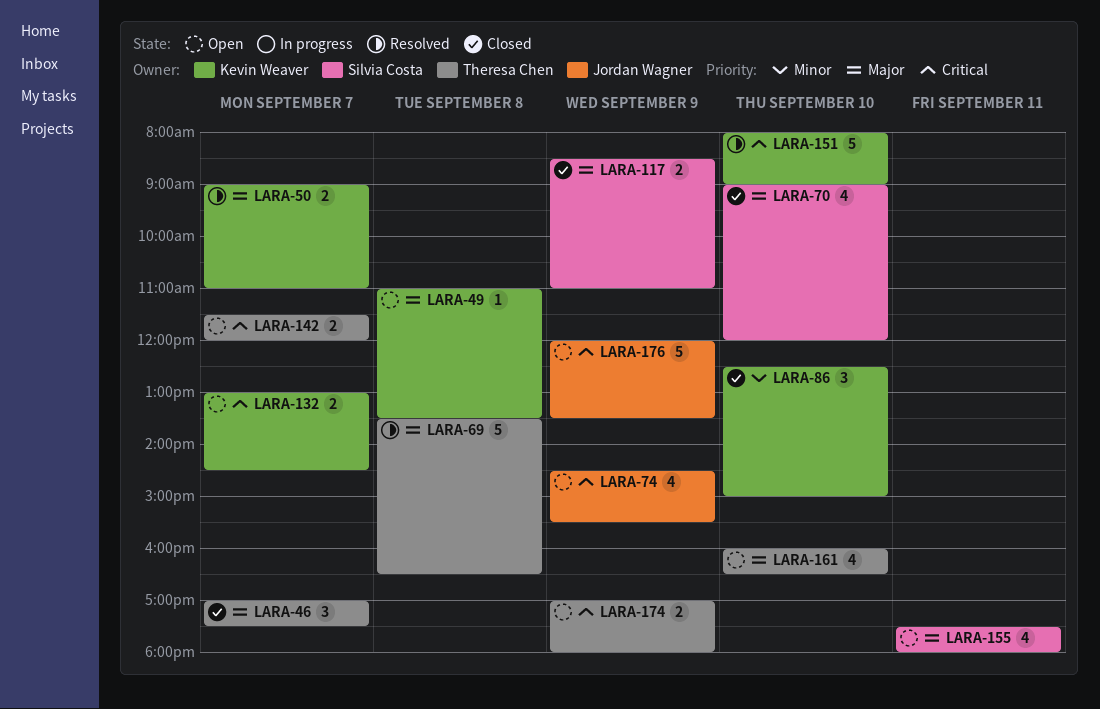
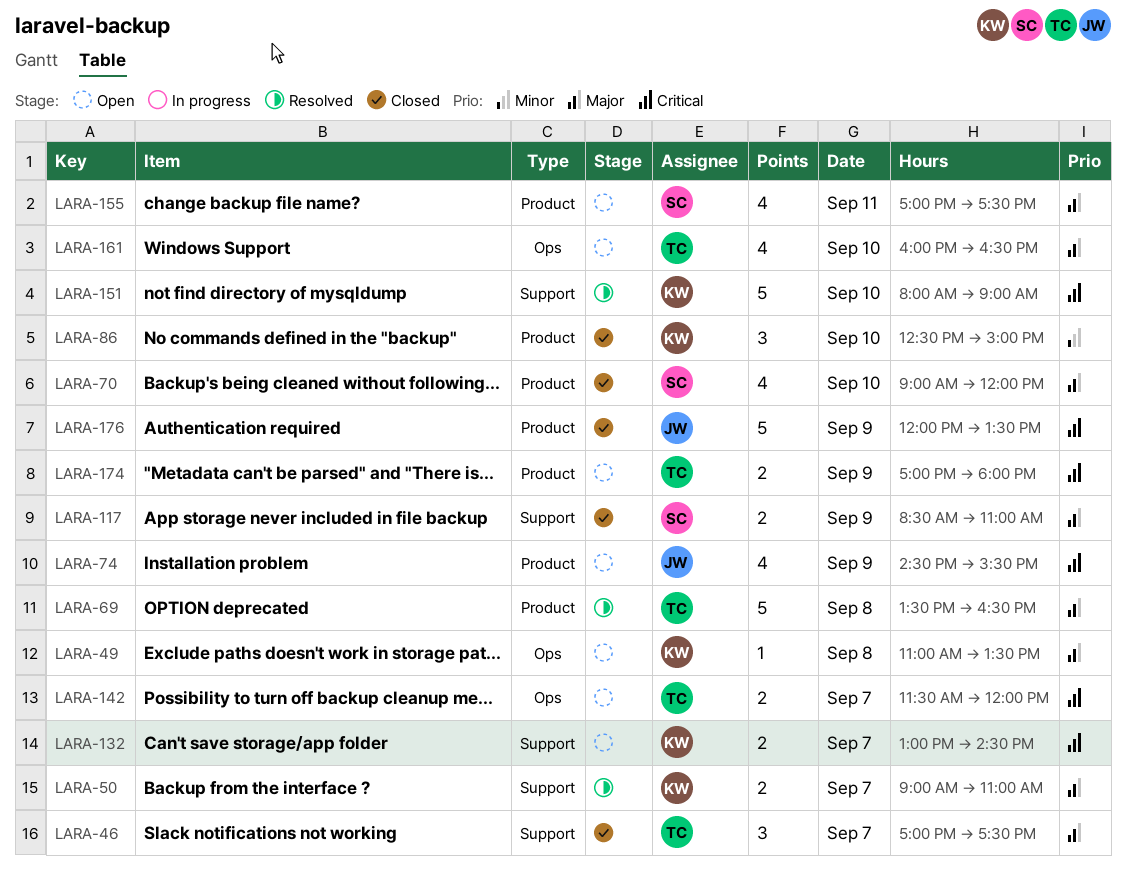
LARA-155, begins: 17:30 -> 17:00
LARA-155, ends: 18:00 -> 17:30
LARA-176, status: Open -> Closed

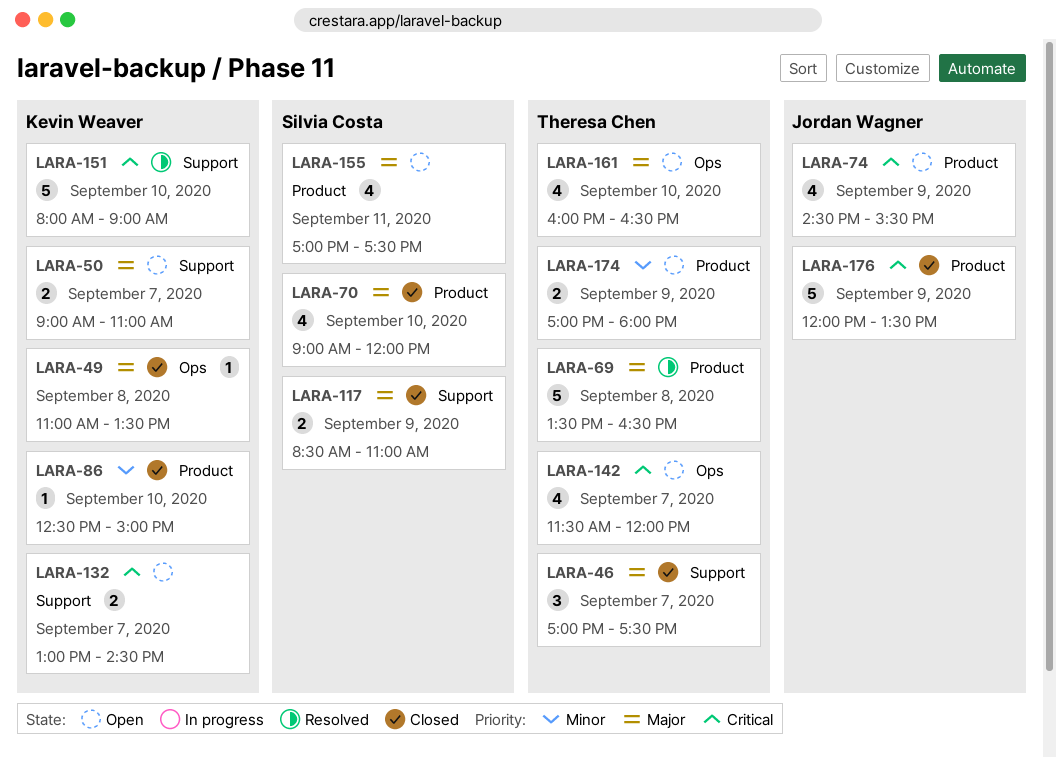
LARA-49, status: Open -> Closed
LARA-50, status: Resolved -> Open
LARA-86, estimate: 3 -> 1
LARA-142, estimate: 2 -> 4
LARA-174, priority: Critical -> Minor

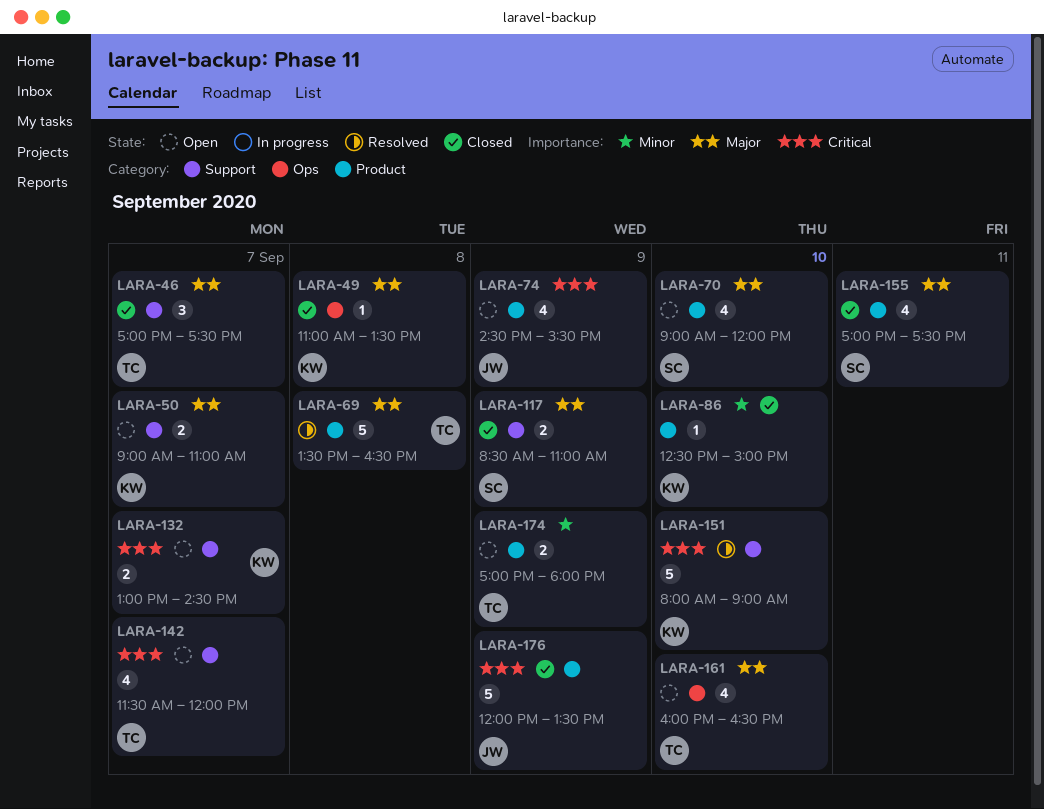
LARA-70, status: Closed -> Open
LARA-142, label: Ops -> Support
LARA-155, status: Open -> Closed

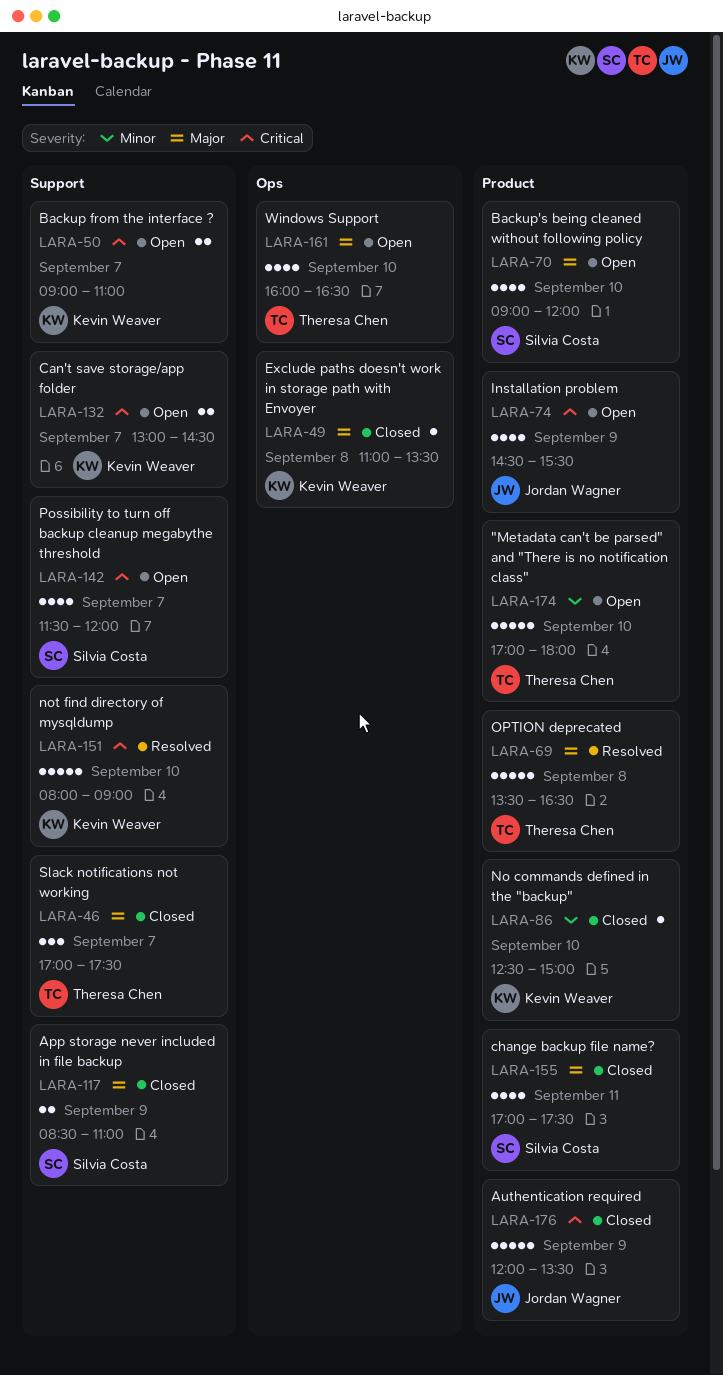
LARA-50, priority: Major -> Critical
LARA-142, owner: Theresa Chen -> Silvia Costa
LARA-174, estimate: 2 -> 5
LARA-174, day: Sep 9 -> Sep 10

